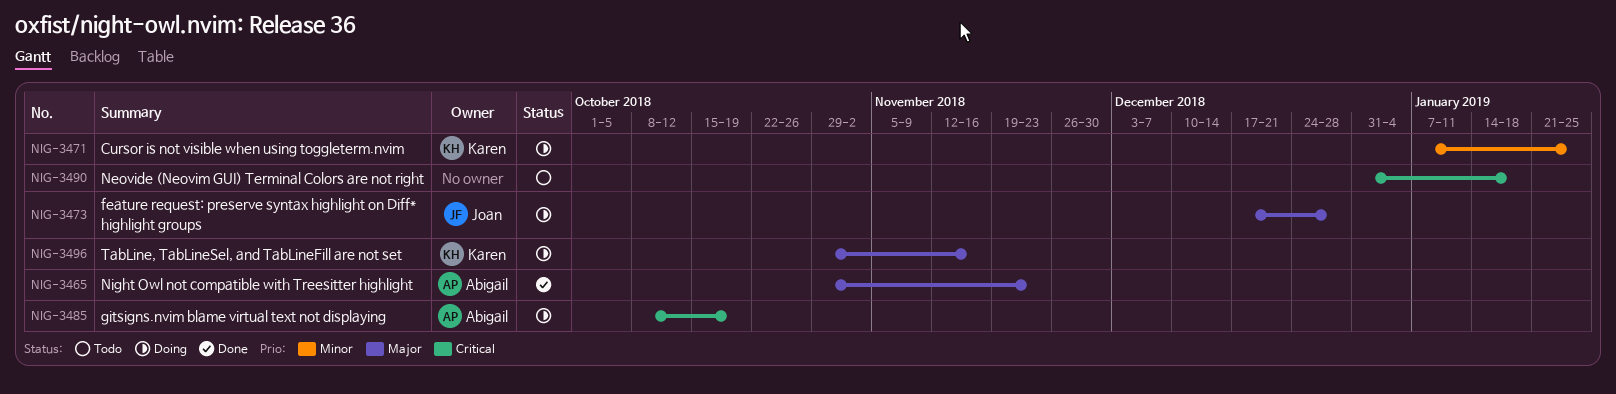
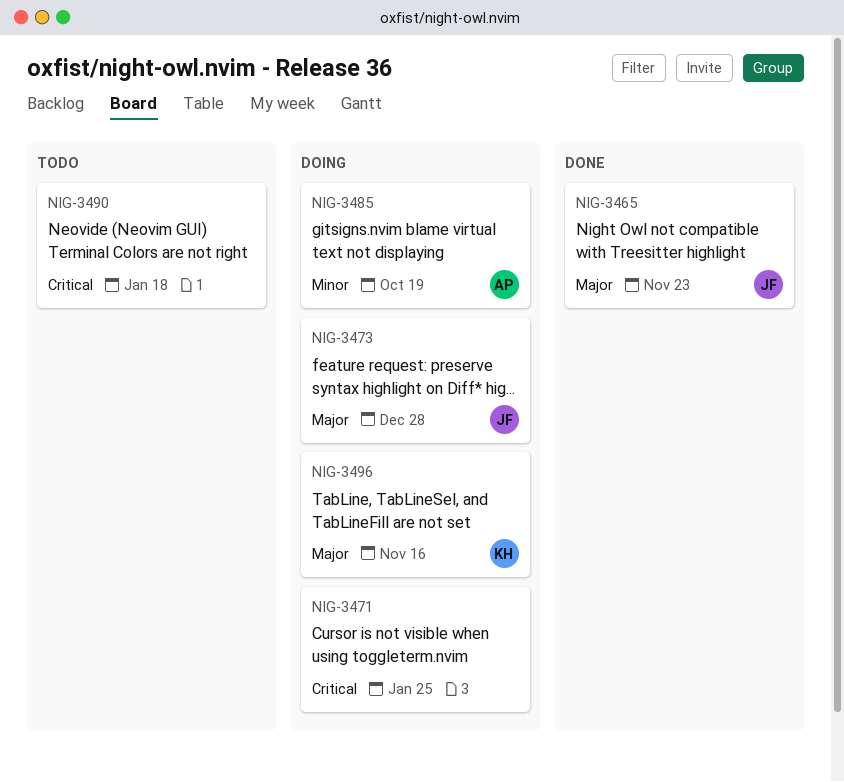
NIG-3465, owner: Abigail -> Joan
NIG-3471, owner: Karen -> none
NIG-3471, priority: Minor -> Critical
NIG-3485, priority: Critical -> Minor

